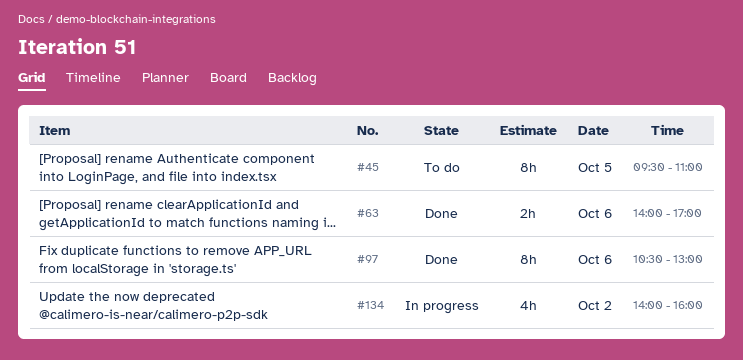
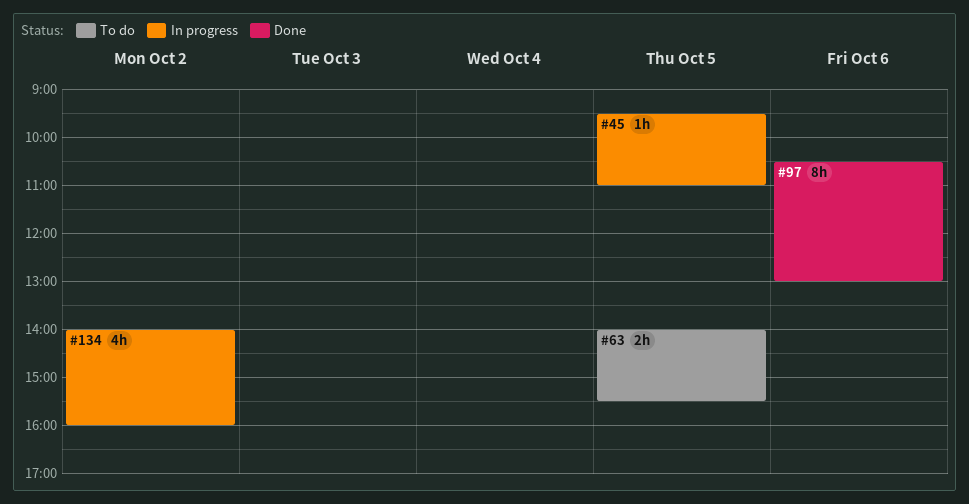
#45, status: To do -> In progress
#45, estimate: 8h -> 1h
#63, status: Done -> To do
#63, day: Oct 6 -> Oct 5
#63, ends: 17:00 -> 15:30

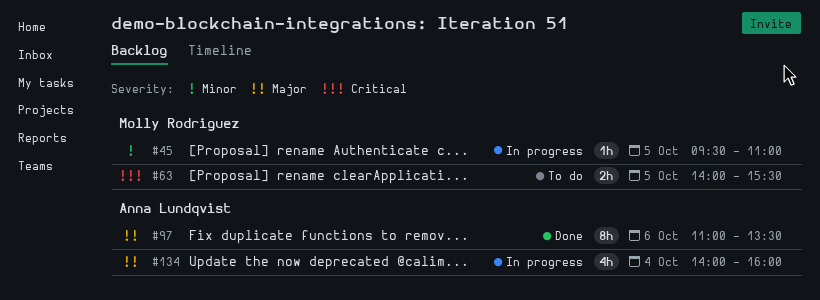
#97, begins: 10:30 -> 11:00
#97, ends: 13:00 -> 13:30
#134, day: Oct 2 -> Oct 4

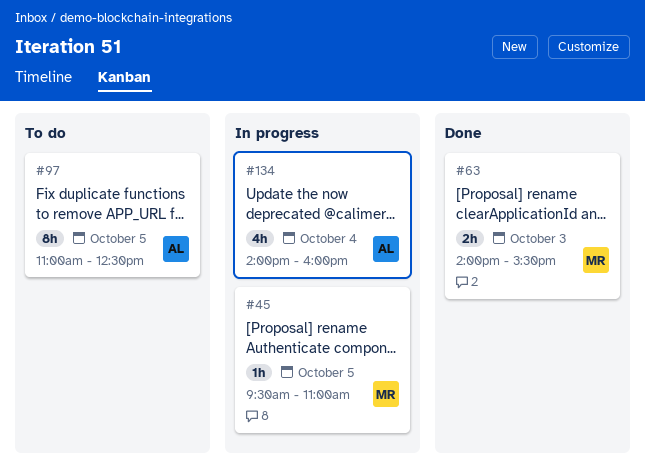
#63, status: To do -> Done
#63, day: Oct 5 -> Oct 3
#97, status: Done -> To do
#97, day: Oct 6 -> Oct 5
#97, ends: 13:30 -> 12:30

